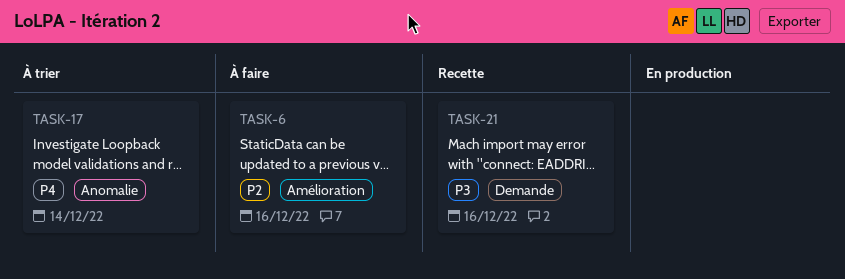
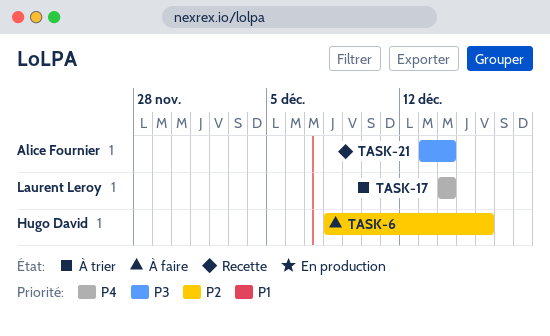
TASK-21, due: Dec 16 -> Dec 14

